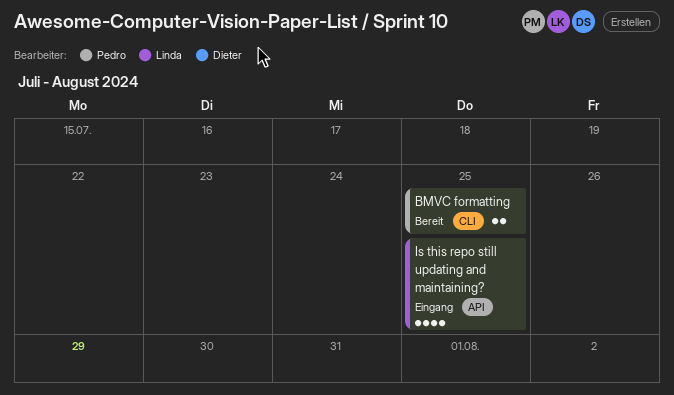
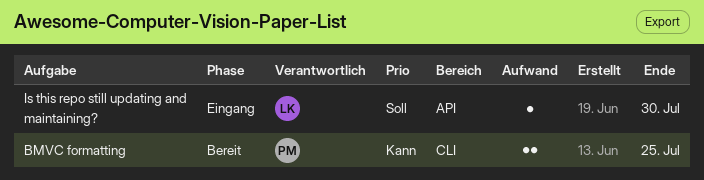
Is this repo still updating and maintaining?, estimate: 4 -> 1
Is this repo still updating and maintaining?, due: Jul 25 -> Jul 30

